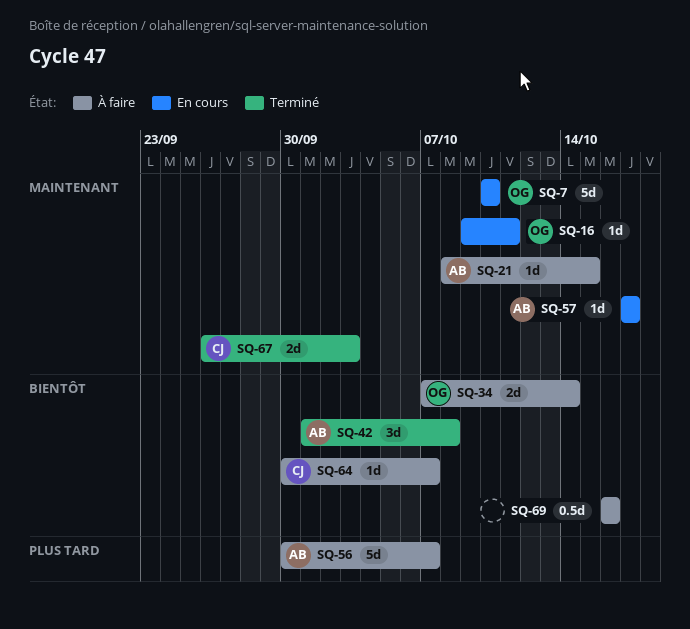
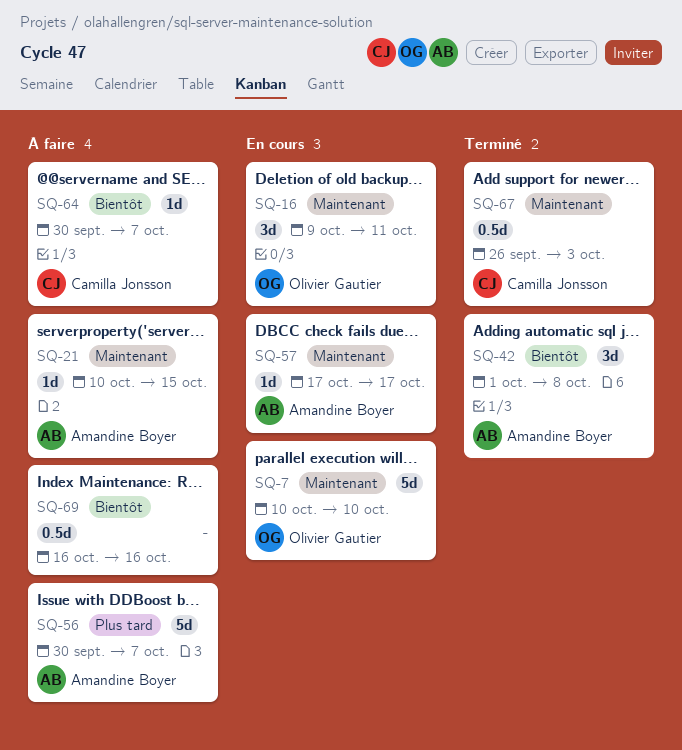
SQ-16, estimate: 1d -> 3d
SQ-21, start: Oct 8 -> Oct 10
SQ-34: present -> none
SQ-67, estimate: 2d -> 0.5d

